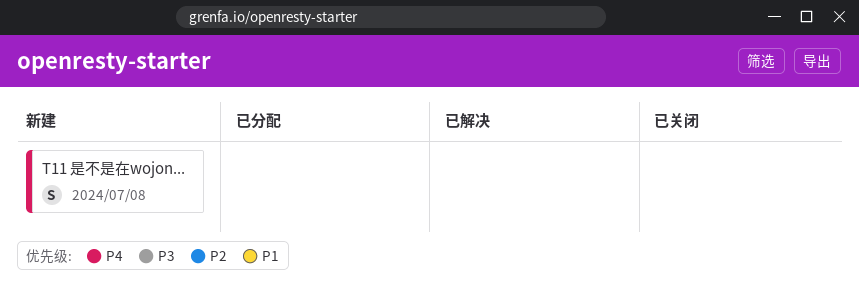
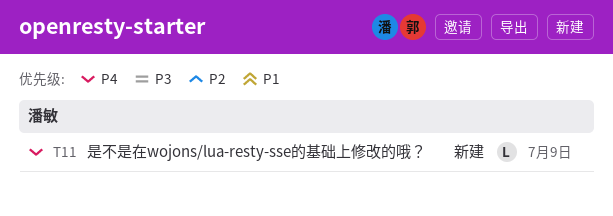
T11, estimate: S -> L
T11, due: Jul 8 -> Jul 9

